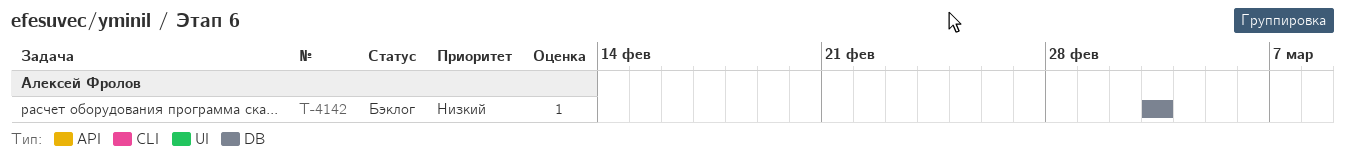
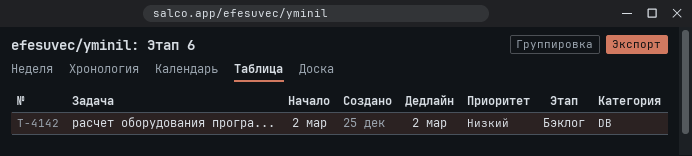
T-4142, start: Mar 3 -> Mar 2
T-4142, due: Mar 3 -> Mar 2

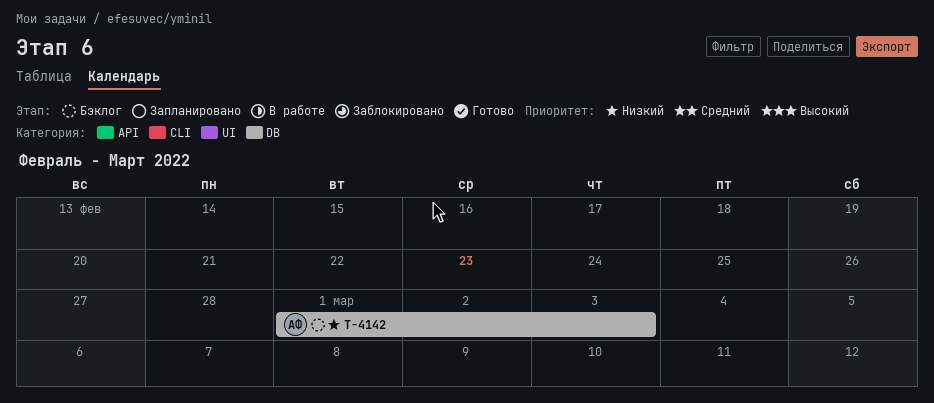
T-4142, start: Mar 2 -> Mar 1
T-4142, due: Mar 2 -> Mar 3

